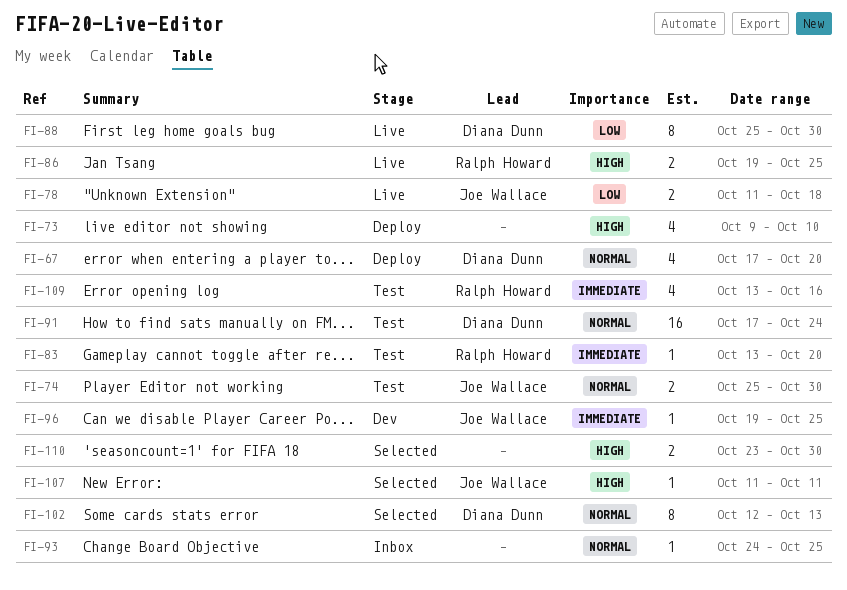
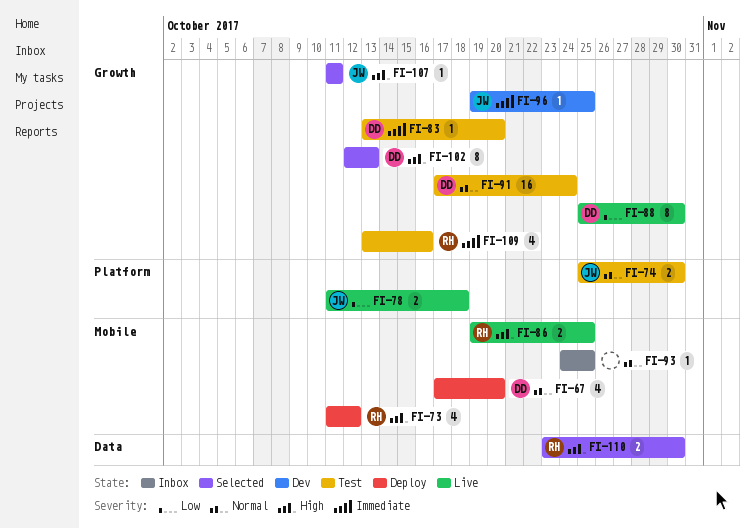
FI-73, owner: none -> Ralph Howard
FI-73, start: Oct 9 -> Oct 11
FI-73, due: Oct 10 -> Oct 12
FI-83, owner: Ralph Howard -> Diana Dunn
FI-102, priority: Normal -> High
FI-110, owner: none -> Ralph Howard

